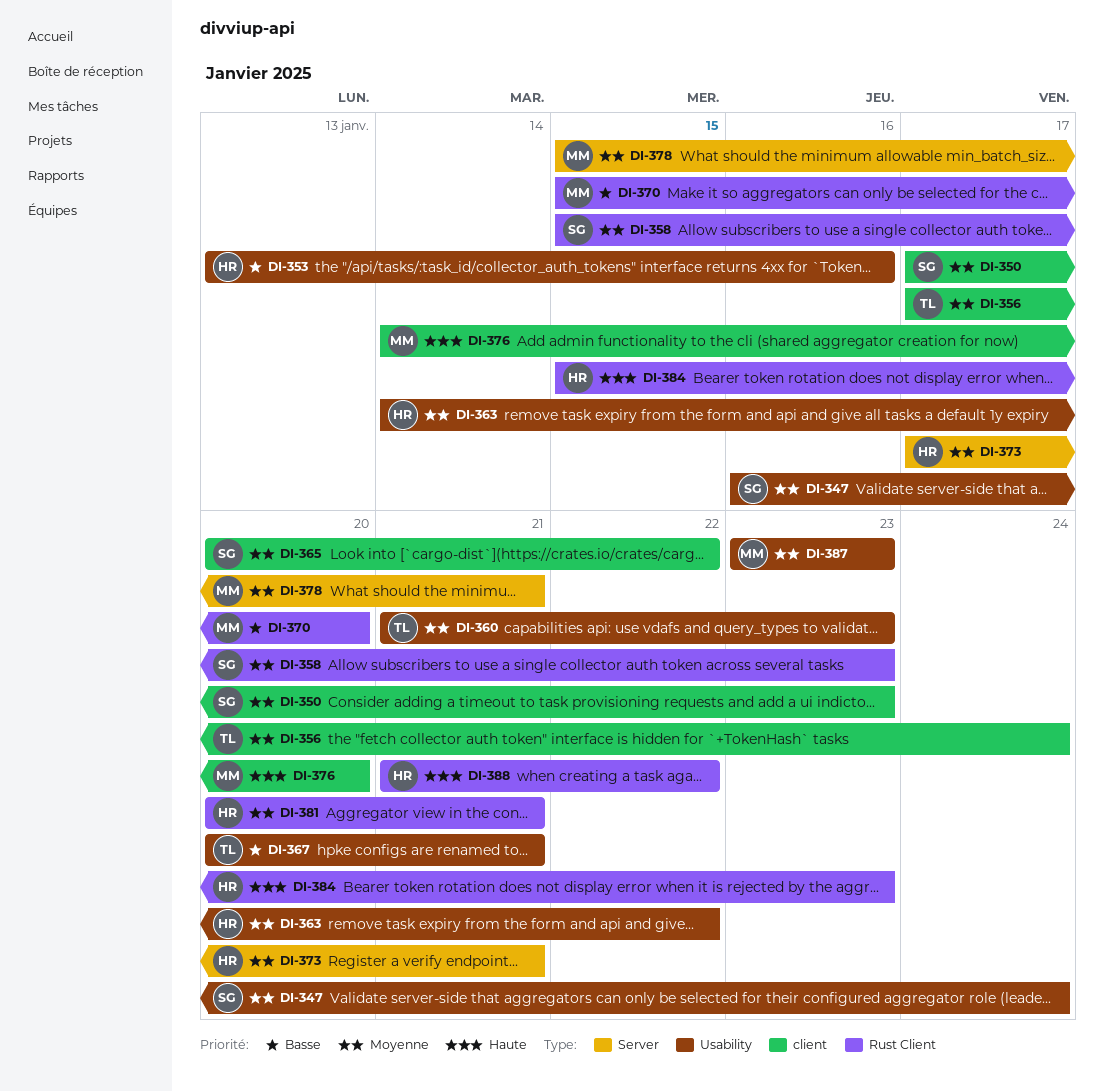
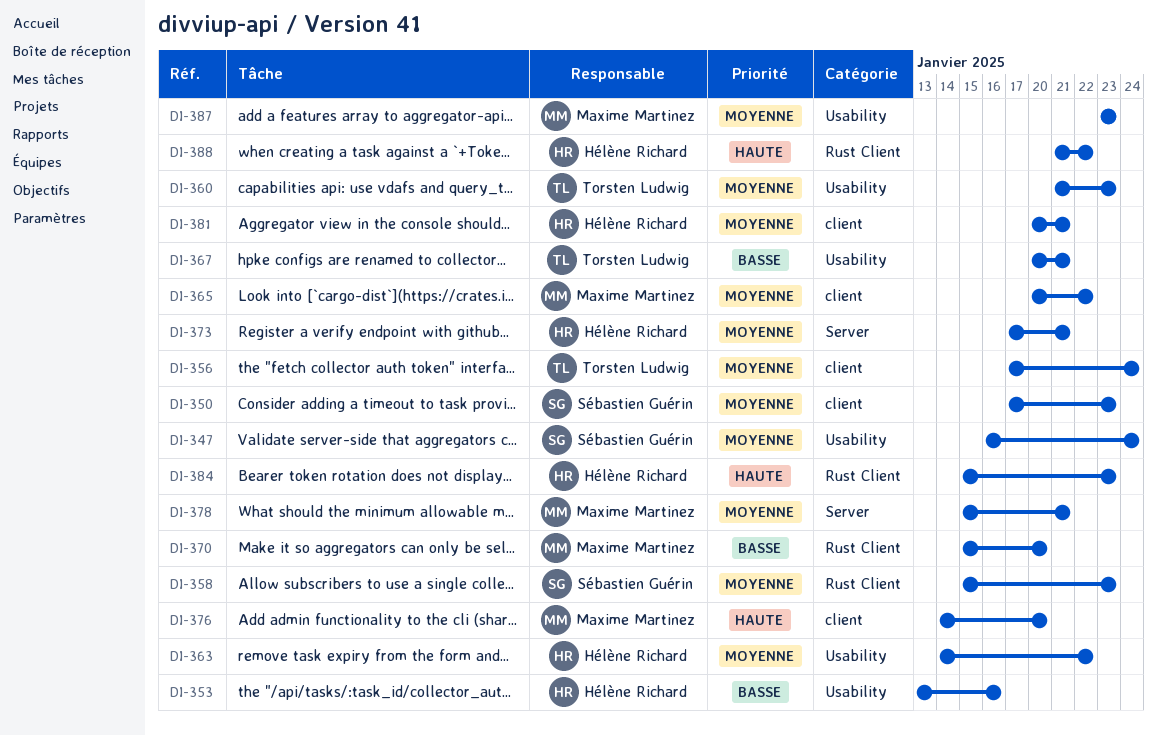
DI-365, owner: Sébastien Guérin -> Maxime Martinez
DI-381, label: Rust Client -> client

